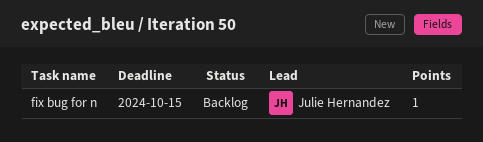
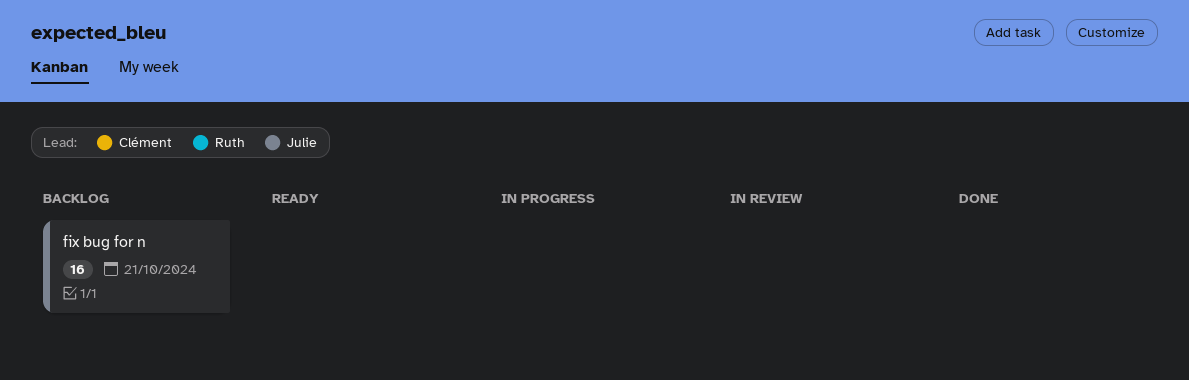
fix bug for n, estimate: 1 -> 16
fix bug for n, due: Oct 15 -> Oct 21

